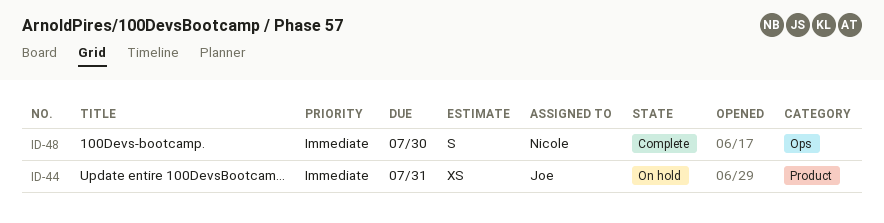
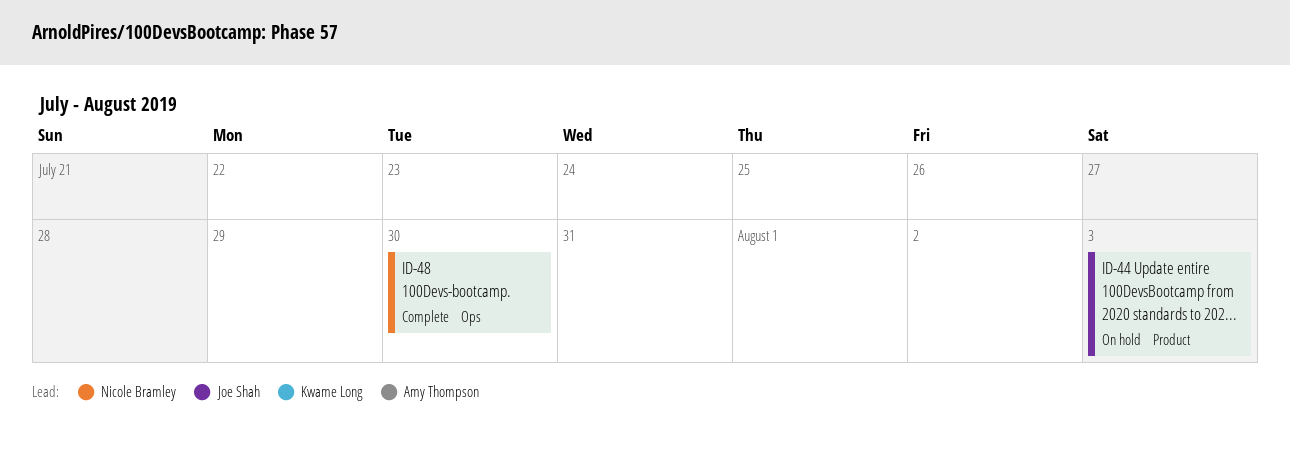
ID-44, due: Jul 31 -> Aug 3

